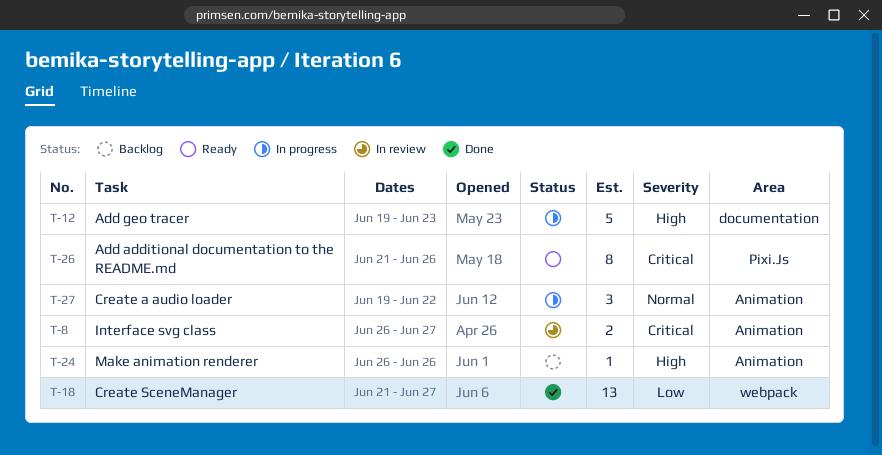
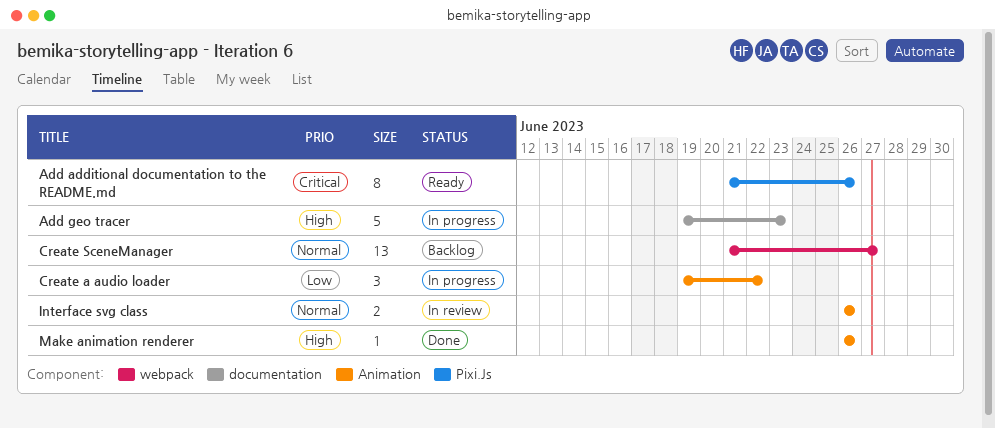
Create a audio loader, priority: Normal -> Low
Create SceneManager, status: Done -> Backlog
Create SceneManager, priority: Low -> Normal
Interface svg class, priority: Critical -> Normal
Interface svg class, due: Jun 27 -> Jun 26
Make animation renderer, status: Backlog -> Done

